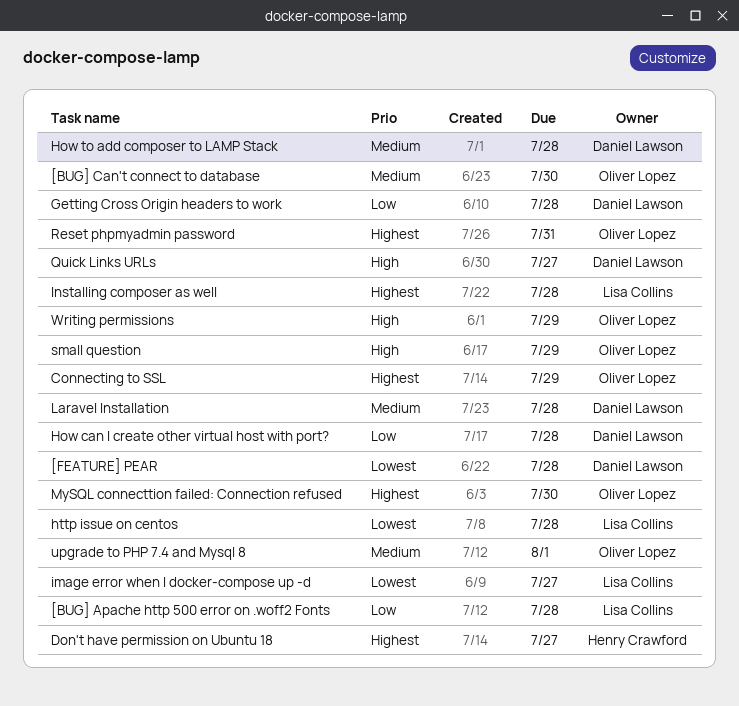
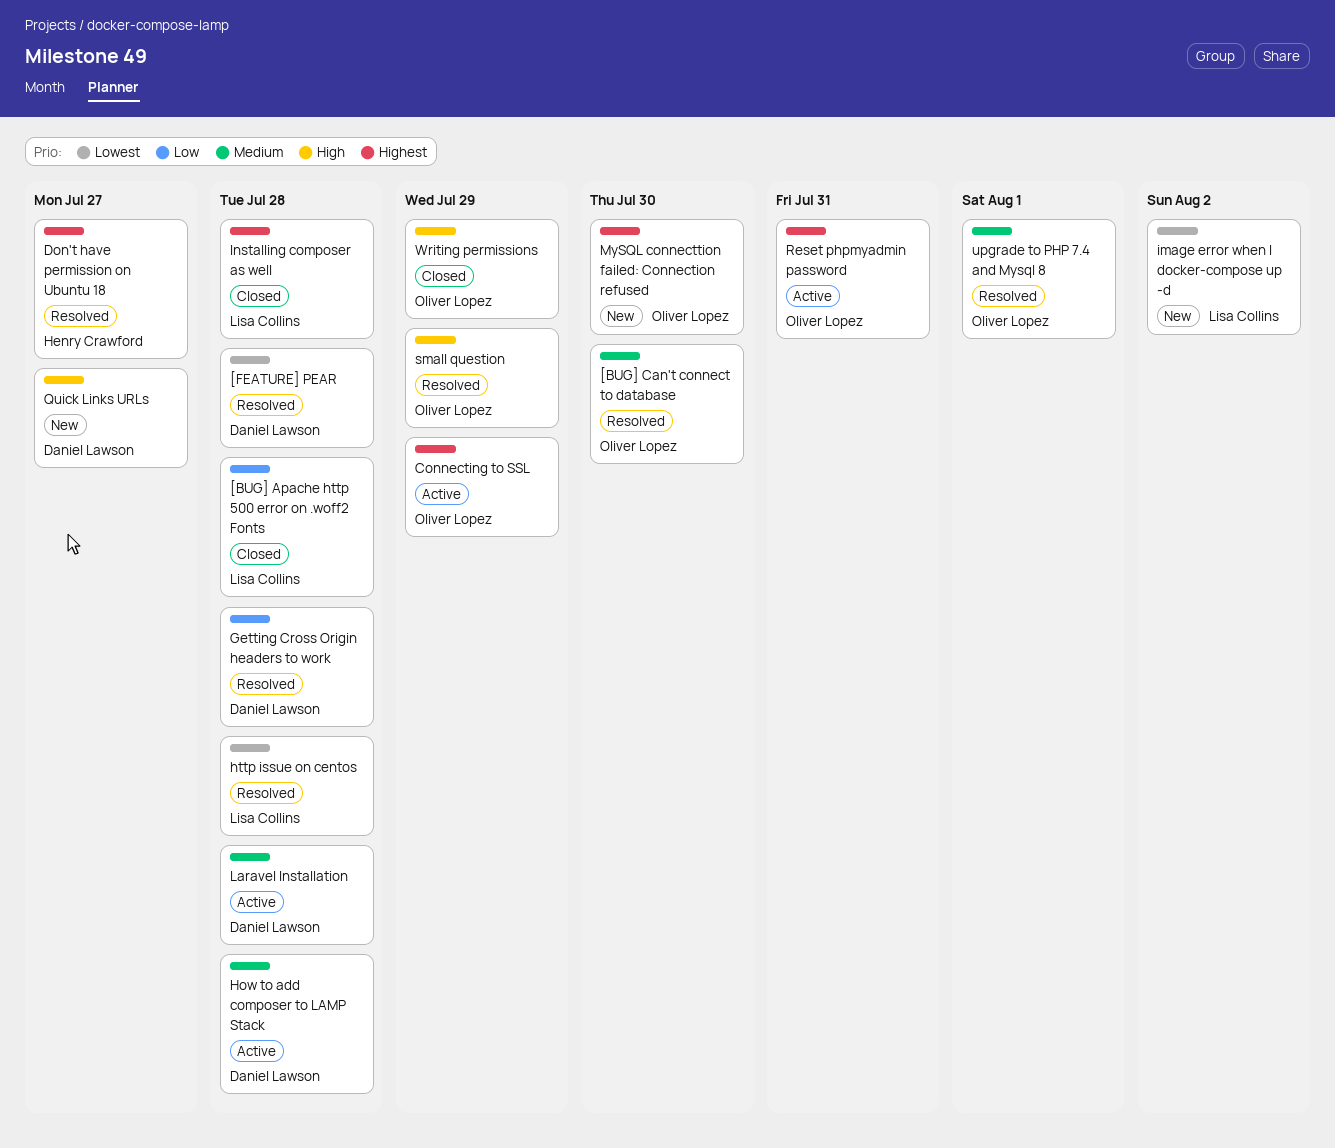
How can I create other virtual host with port?: present -> none
image error when I docker-compose up -d, due: Jul 27 -> Aug 2

